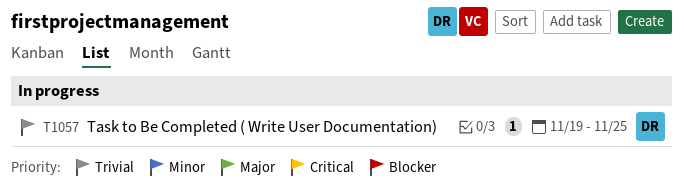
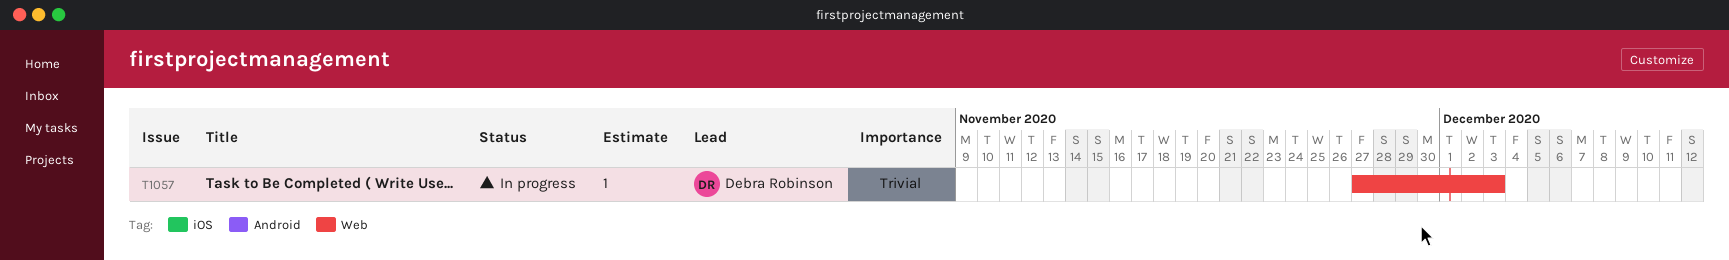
T1057, start: Nov 19 -> Nov 27
T1057, due: Nov 25 -> Dec 3

